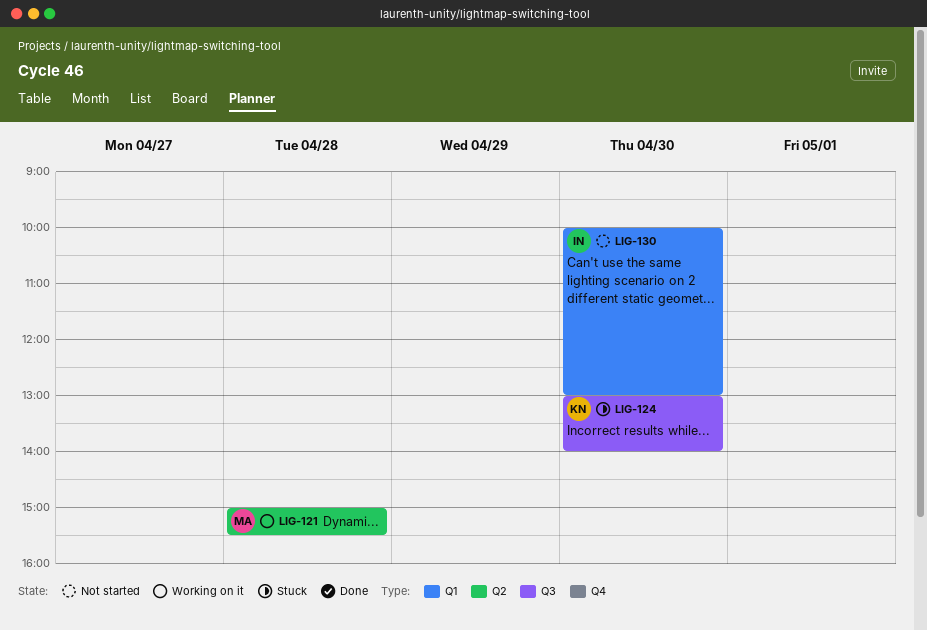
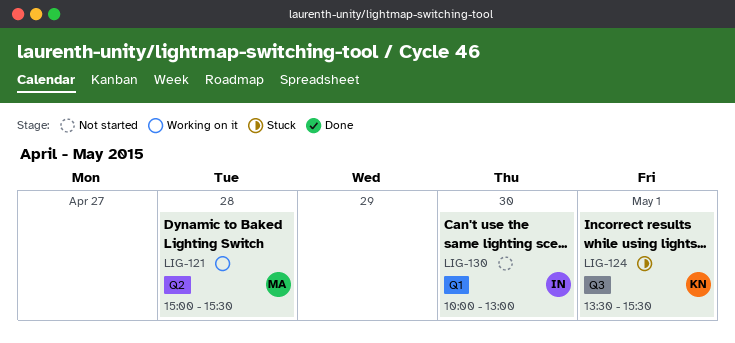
LIG-124, day: Apr 30 -> May 1
LIG-124, begins: 13:00 -> 13:30
LIG-124, ends: 14:00 -> 15:30

